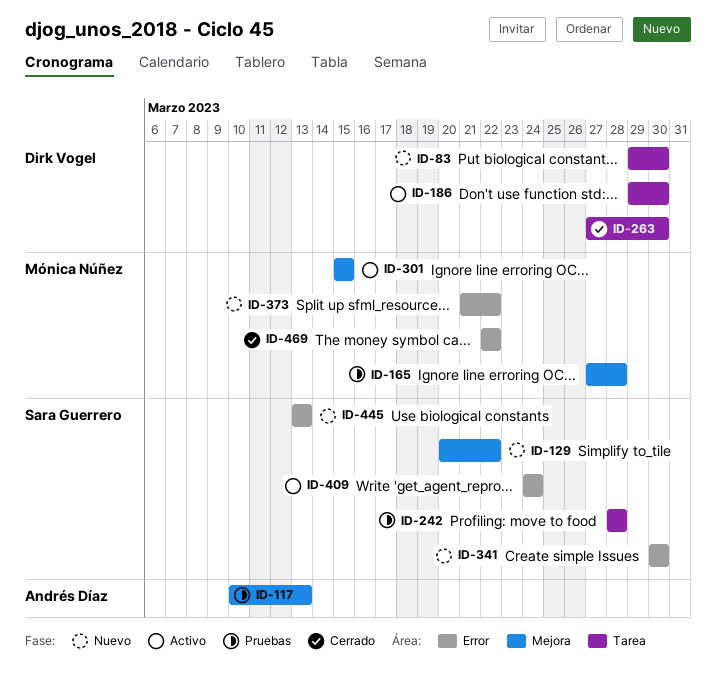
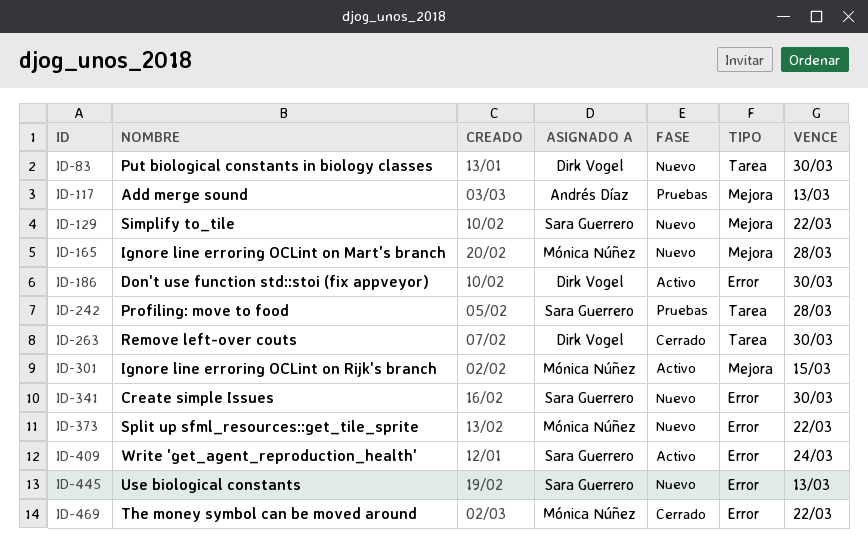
ID-165, status: Pruebas -> Nuevo
ID-186, label: Tarea -> Error

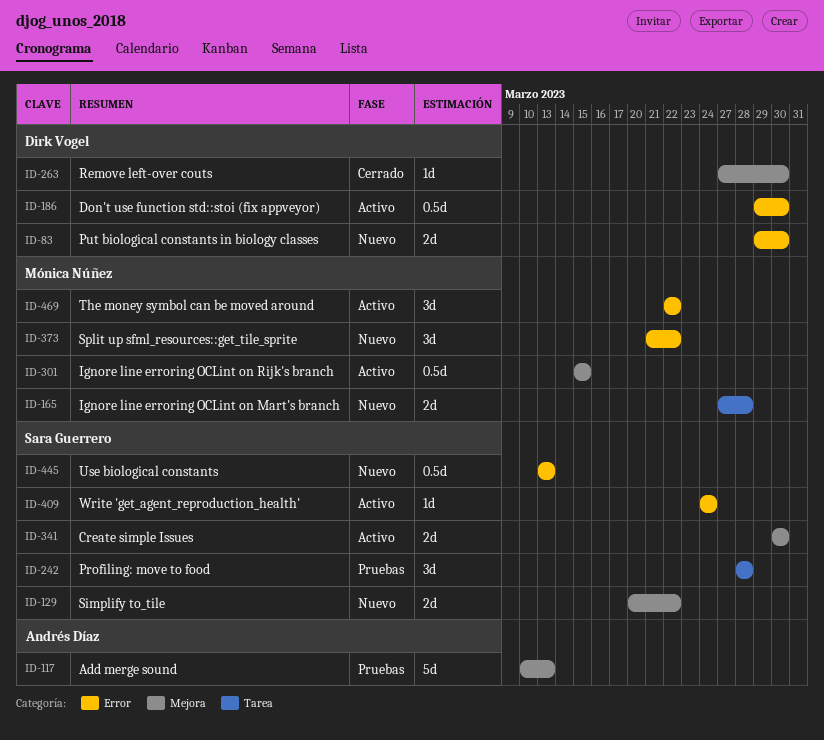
ID-83, label: Tarea -> Error
ID-165, label: Mejora -> Tarea
ID-263, label: Tarea -> Mejora
ID-341, status: Nuevo -> Activo
ID-341, label: Error -> Mejora
ID-469, status: Cerrado -> Activo

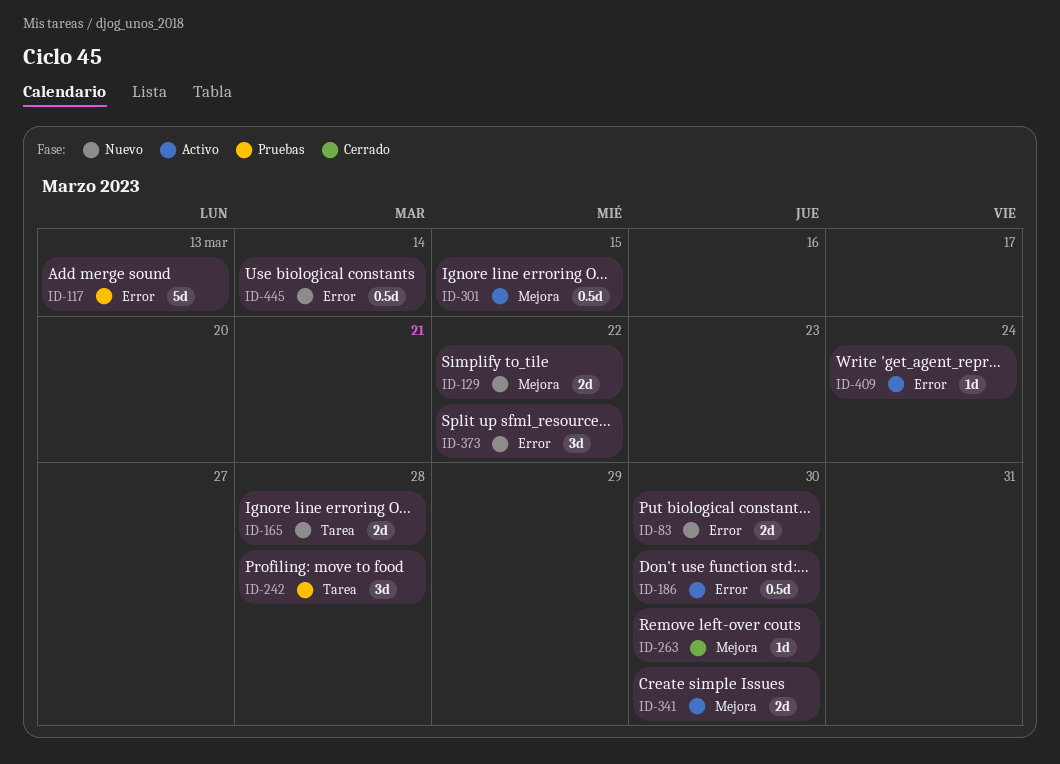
ID-117, label: Mejora -> Error
ID-445, due: Mar 13 -> Mar 14
ID-469: present -> none

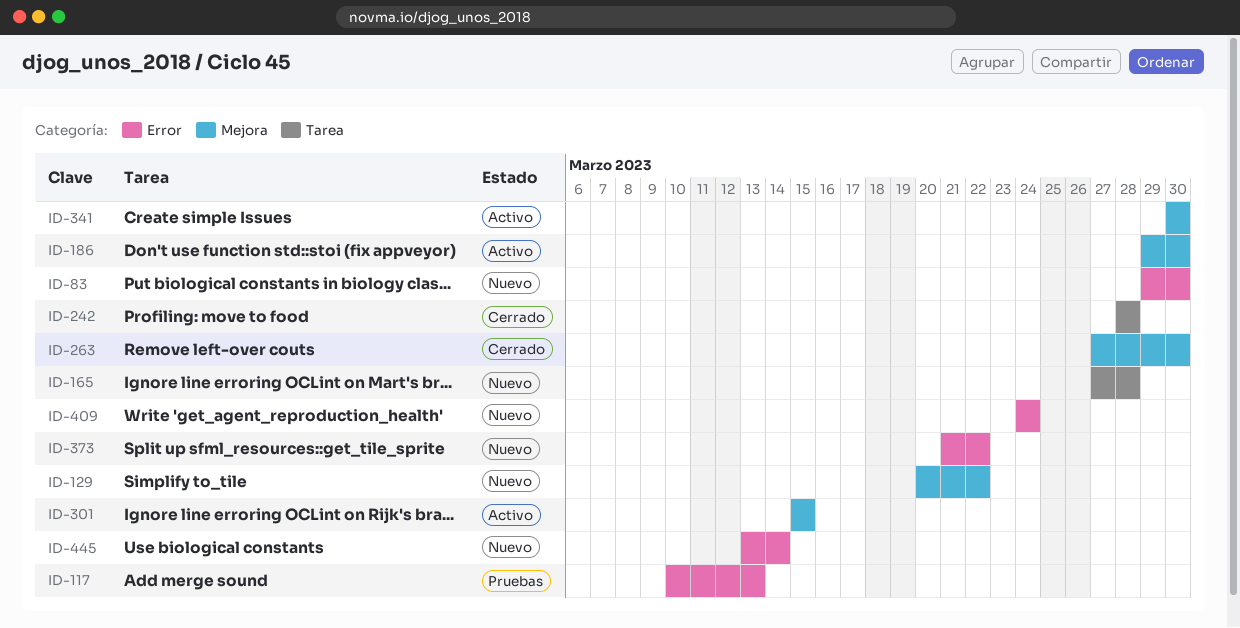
ID-186, label: Error -> Mejora
ID-242, status: Pruebas -> Cerrado
ID-409, status: Activo -> Nuevo

